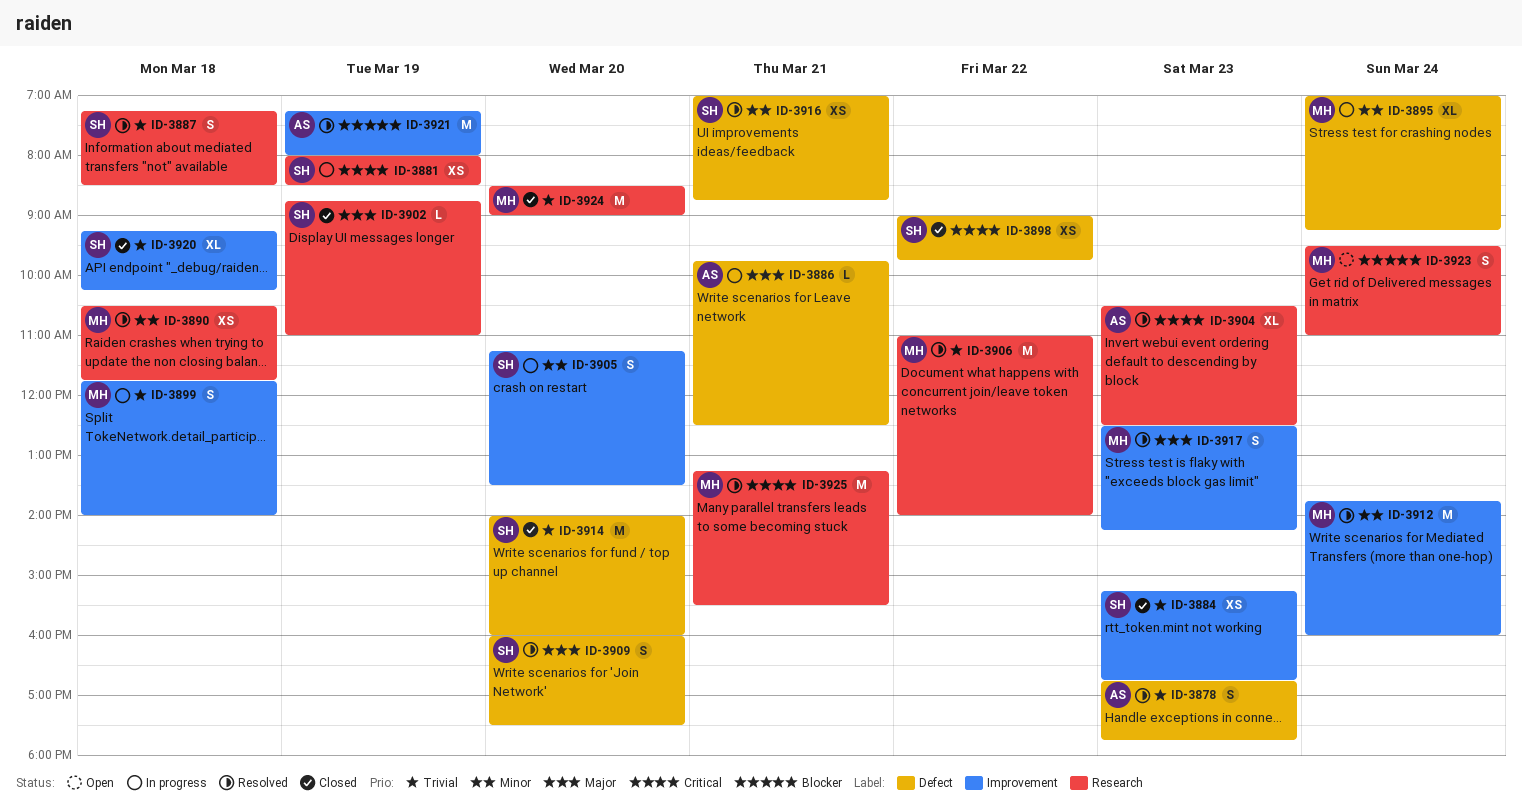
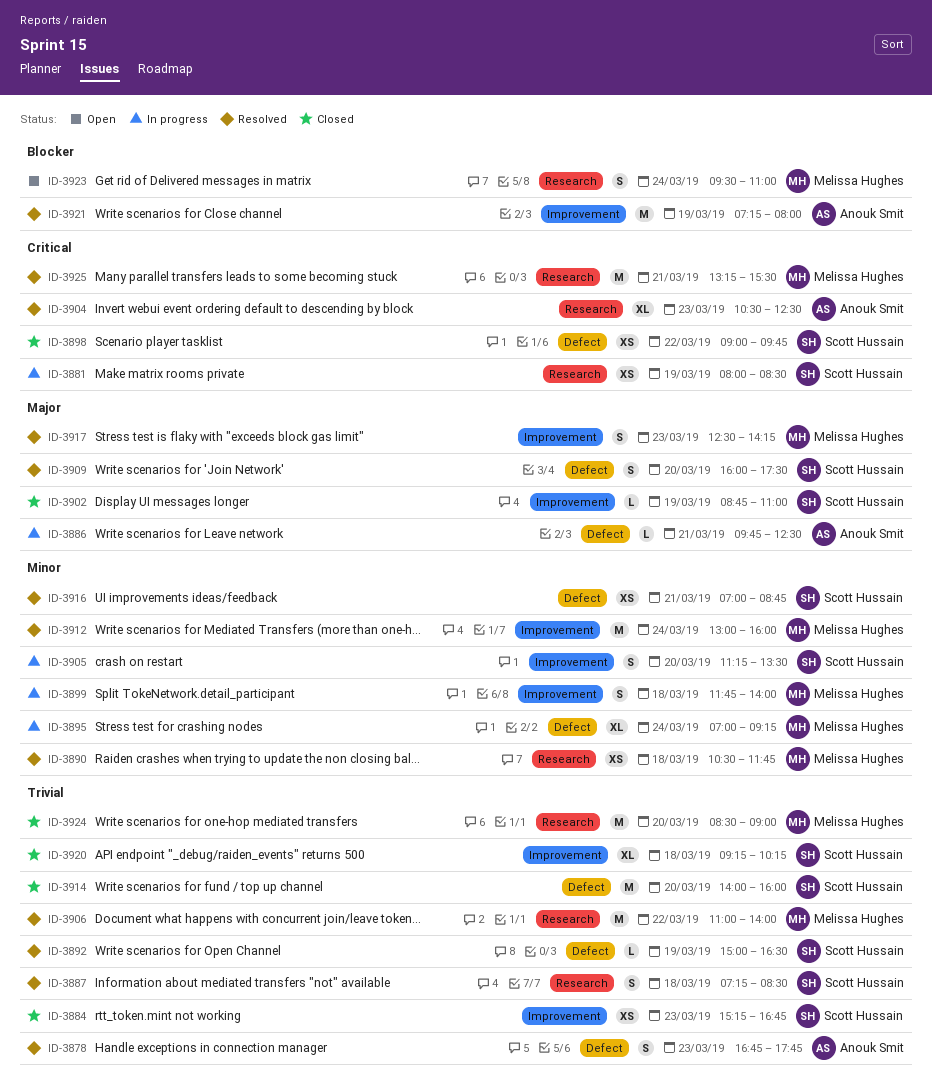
ID-3892: none -> present
ID-3899, priority: Trivial -> Minor
ID-3902, label: Research -> Improvement
ID-3912, begins: 13:45 -> 13:00

